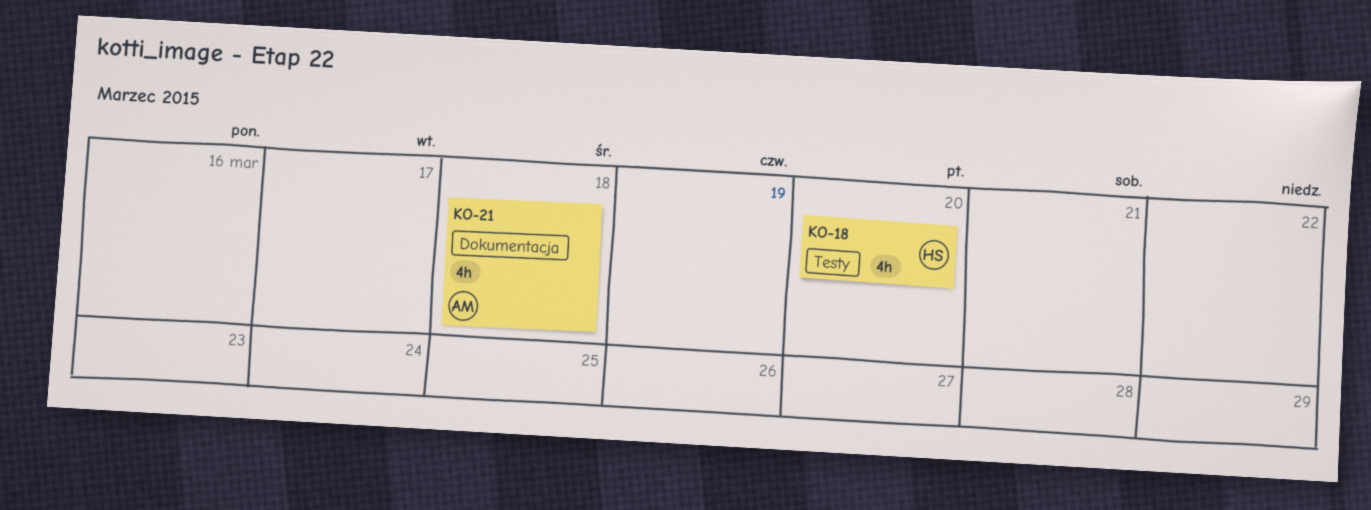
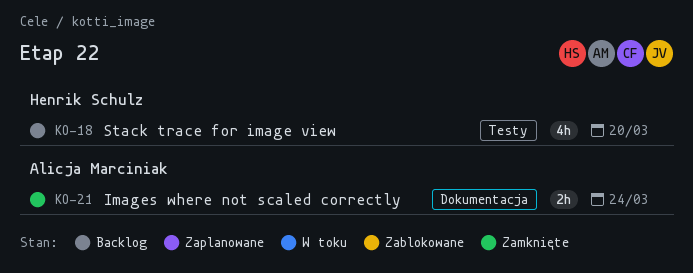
KO-21, estimate: 4h -> 2h
KO-21, due: Mar 18 -> Mar 24

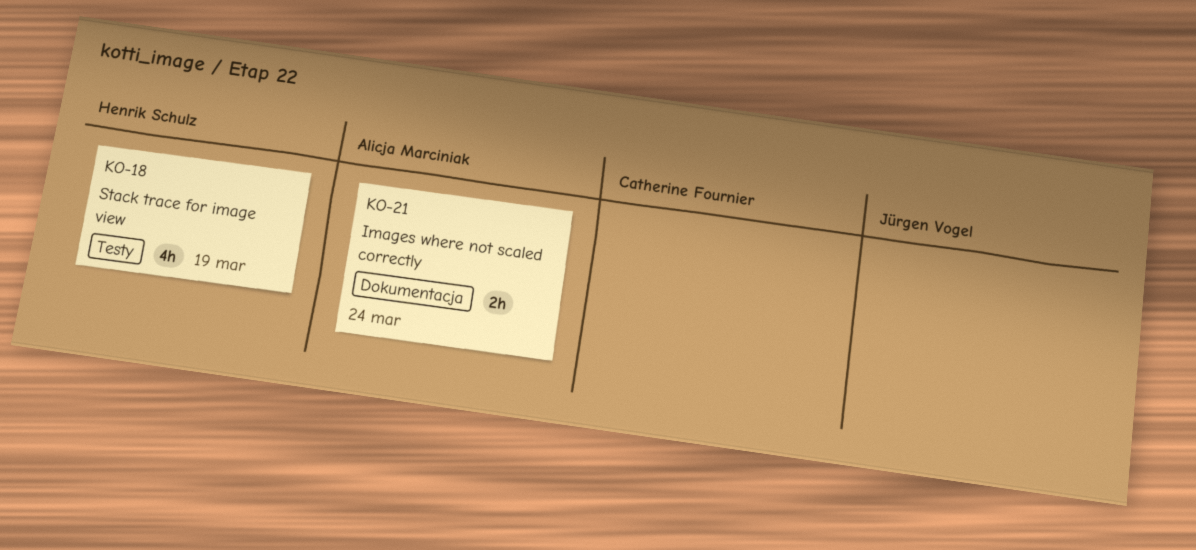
KO-18, due: Mar 20 -> Mar 19

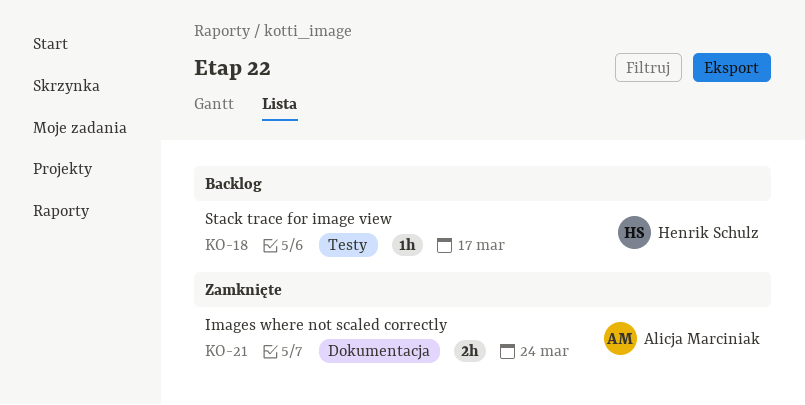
KO-18, estimate: 4h -> 1h
KO-18, due: Mar 19 -> Mar 17

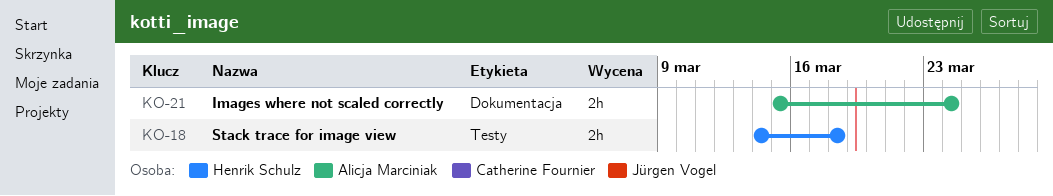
KO-18, estimate: 1h -> 2h
KO-18, due: Mar 17 -> Mar 18

